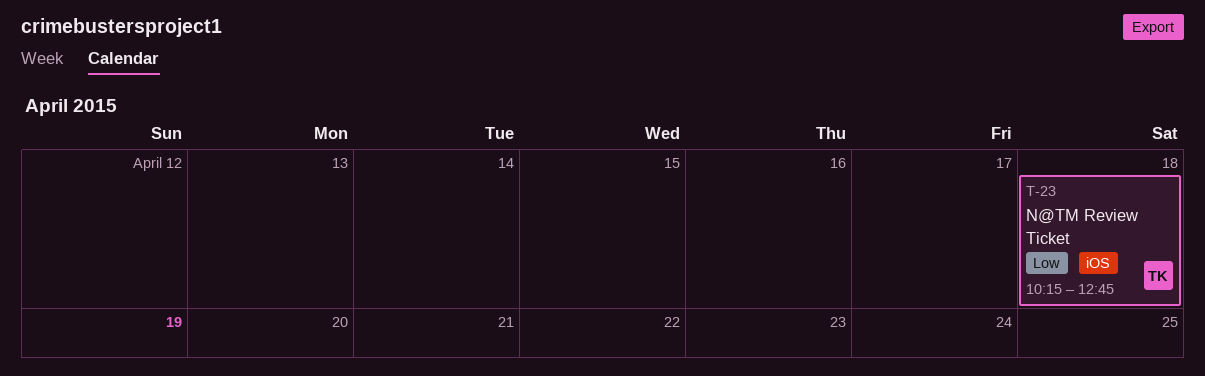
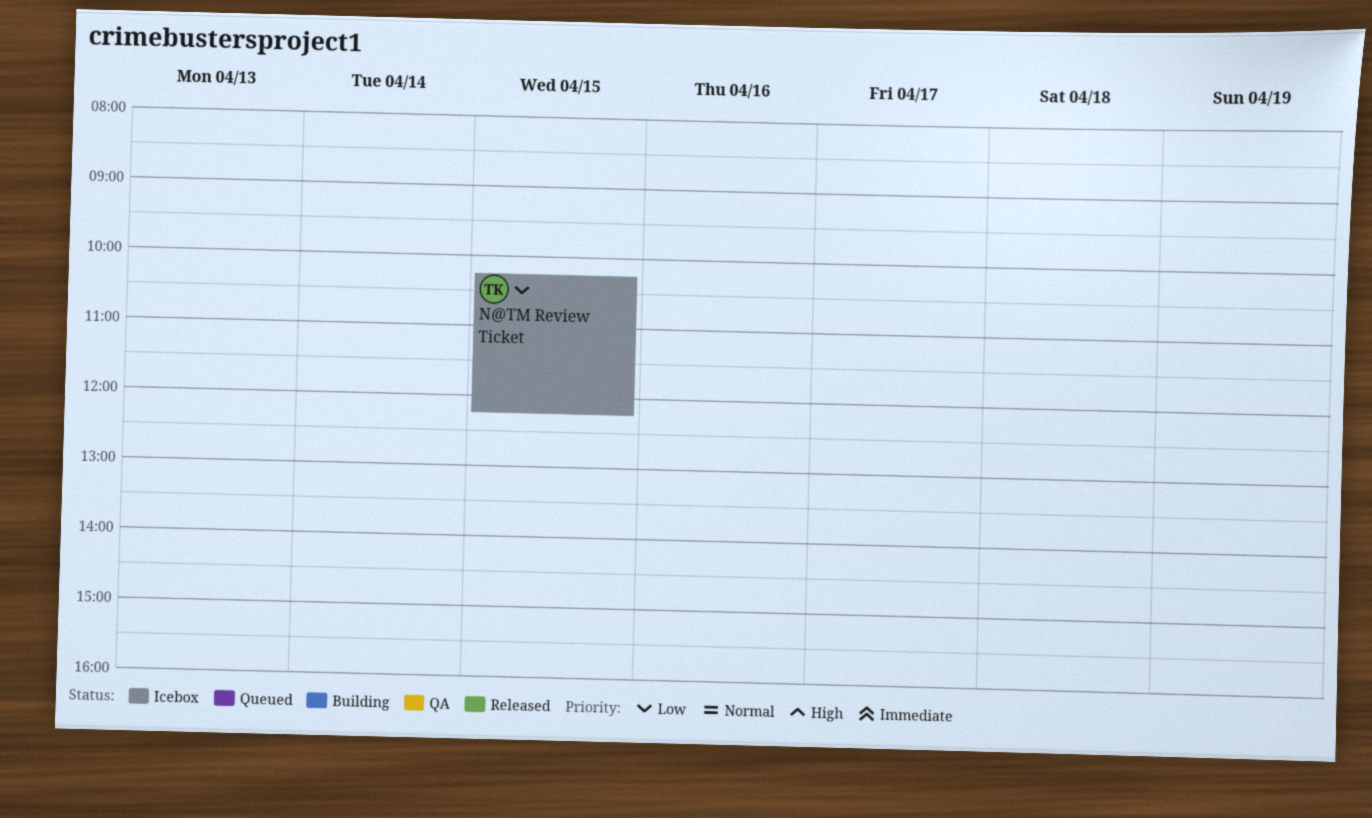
N@TM Review Ticket, day: Apr 18 -> Apr 15
N@TM Review Ticket, ends: 12:45 -> 12:15

